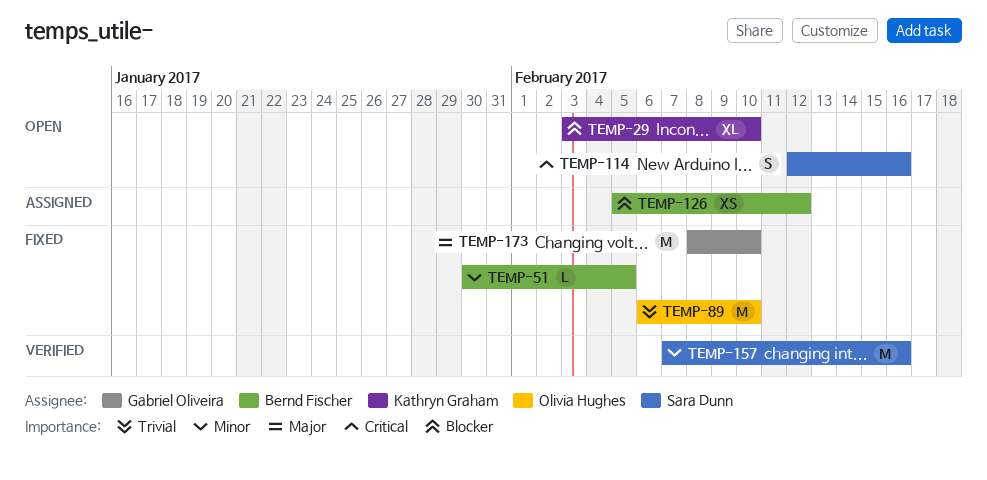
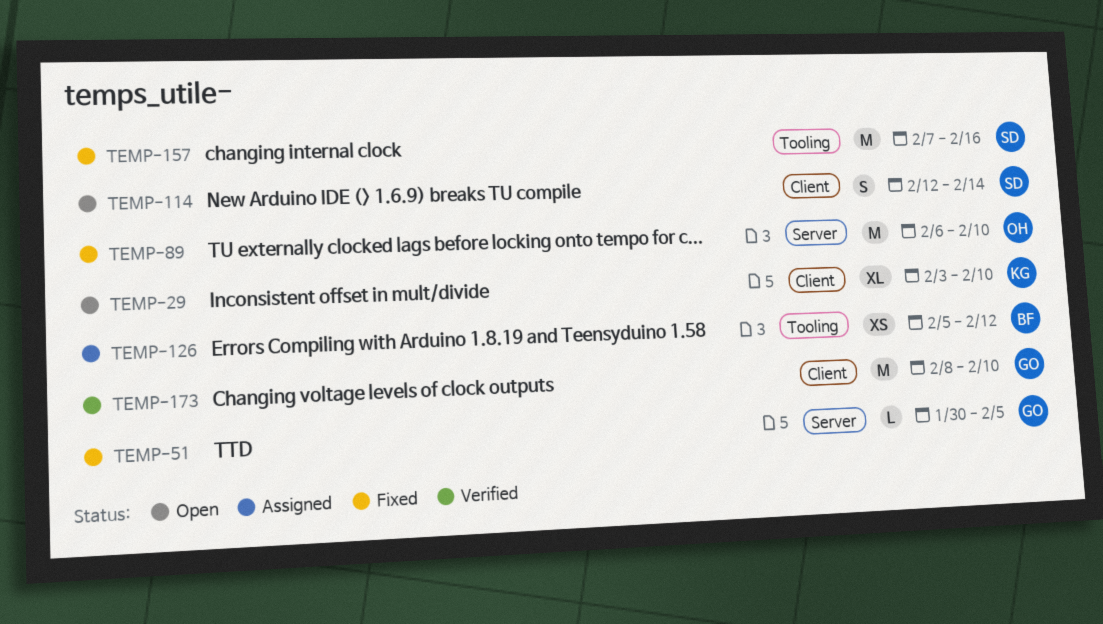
TEMP-51, owner: Bernd Fischer -> Gabriel Oliveira
TEMP-114, due: Feb 16 -> Feb 14
TEMP-157, status: Verified -> Fixed
TEMP-173, status: Fixed -> Verified

